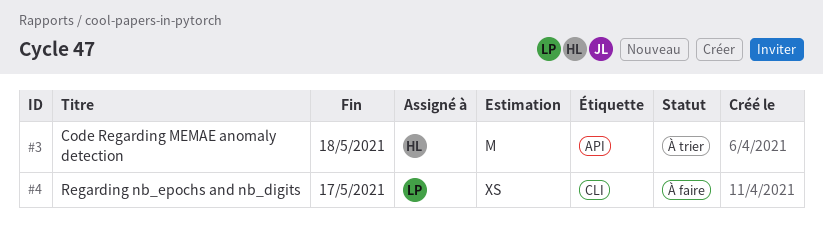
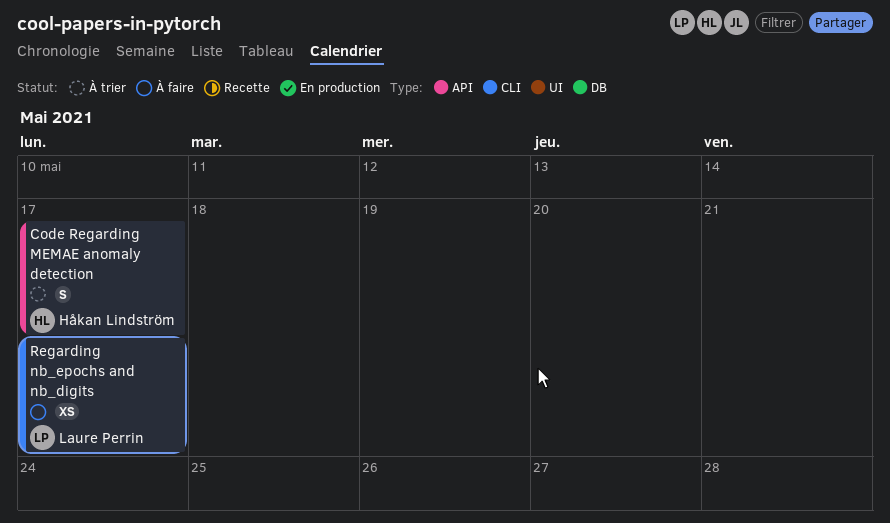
Code Regarding MEMAE anomaly detection, estimate: M -> S
Code Regarding MEMAE anomaly detection, due: May 18 -> May 17

